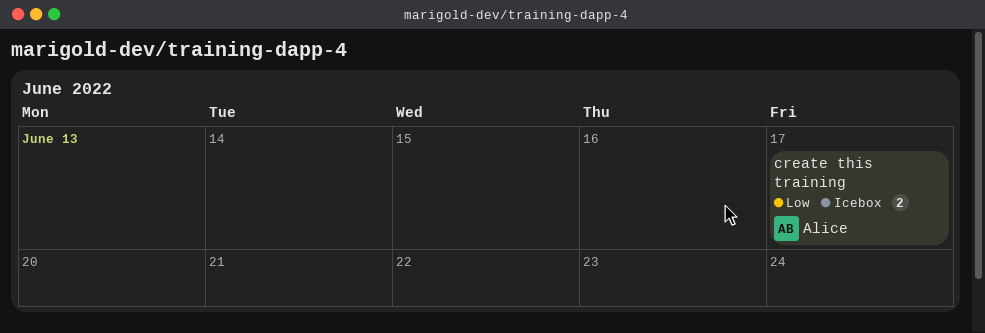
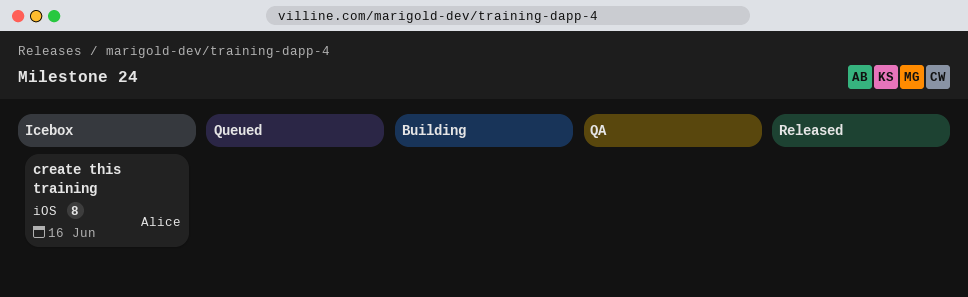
create this training, estimate: 2 -> 8
create this training, due: Jun 17 -> Jun 16

